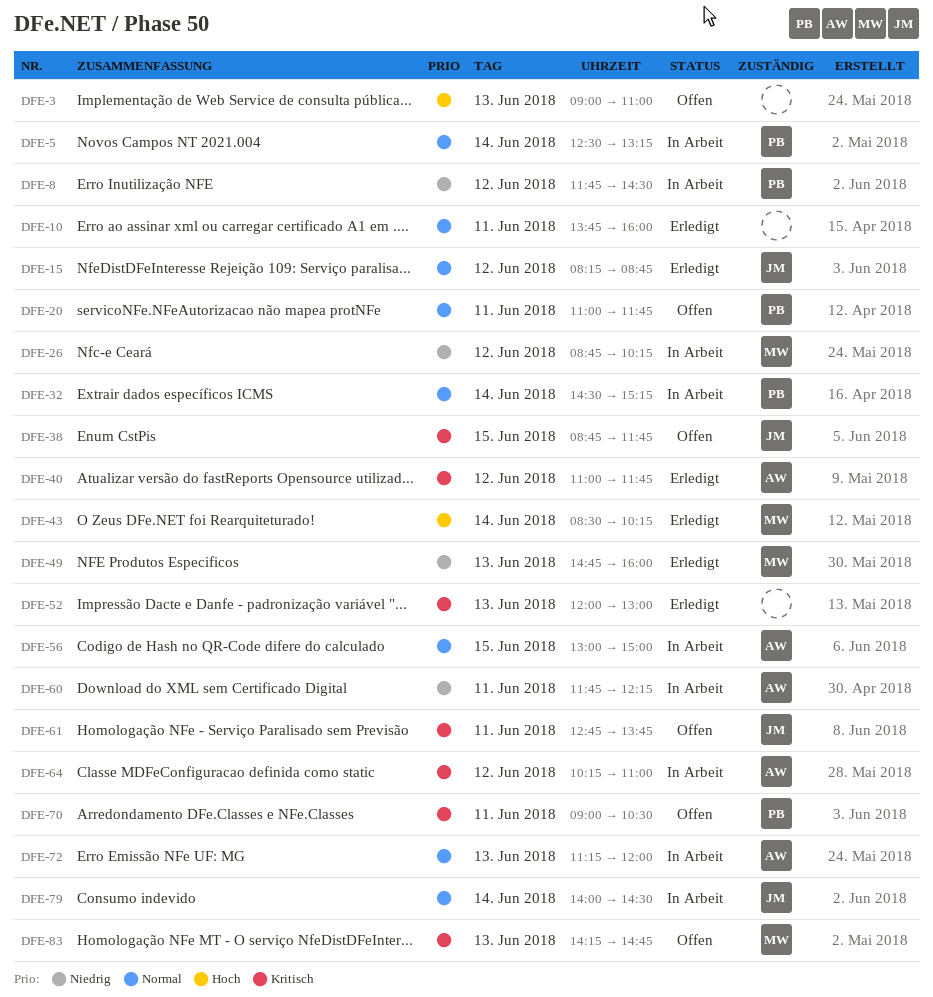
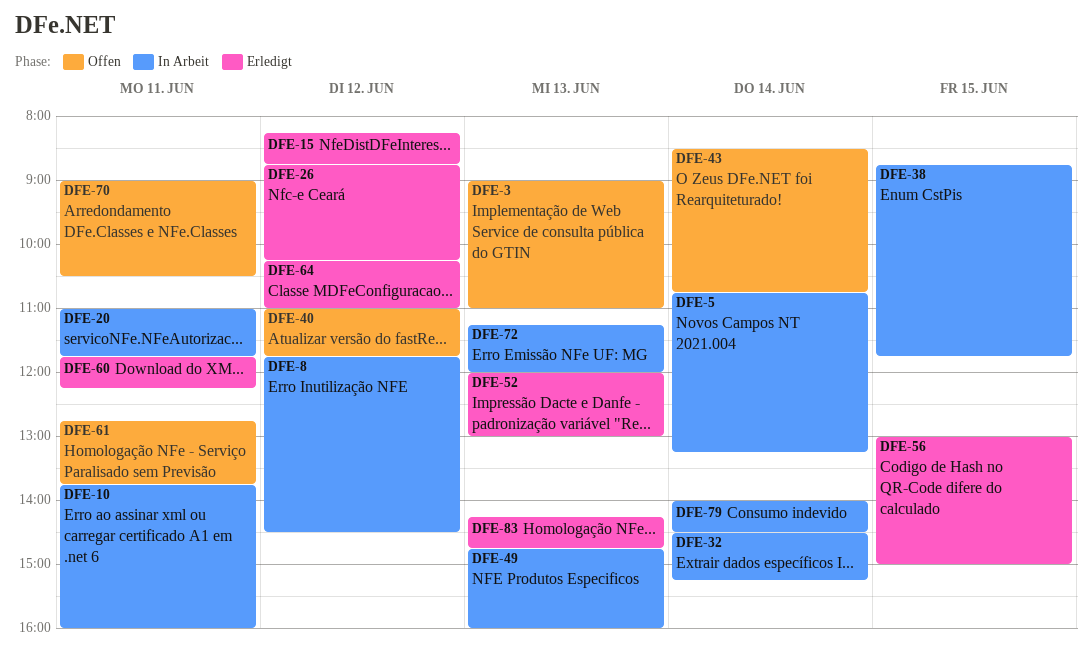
DFE-5, begins: 12:30 -> 10:45
DFE-10, status: Erledigt -> In Arbeit
DFE-20, status: Offen -> In Arbeit
DFE-26, status: In Arbeit -> Erledigt
DFE-38, status: Offen -> In Arbeit
DFE-40, status: Erledigt -> Offen
DFE-43, status: Erledigt -> Offen
DFE-43, ends: 10:15 -> 10:45
DFE-49, status: Erledigt -> In Arbeit
DFE-56, status: In Arbeit -> Erledigt
DFE-60, status: In Arbeit -> Erledigt
DFE-64, status: In Arbeit -> Erledigt
DFE-83, status: Offen -> Erledigt

